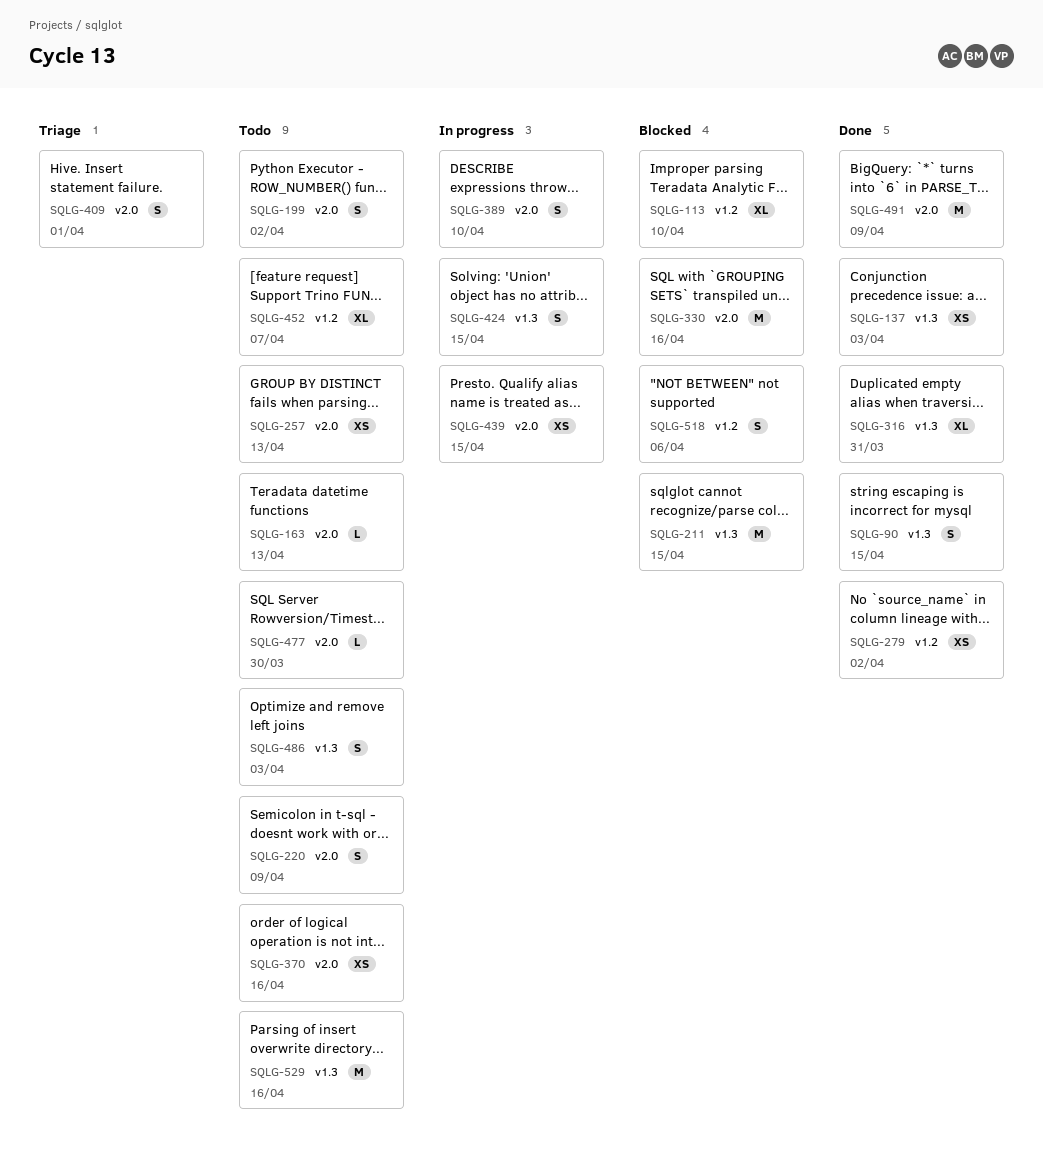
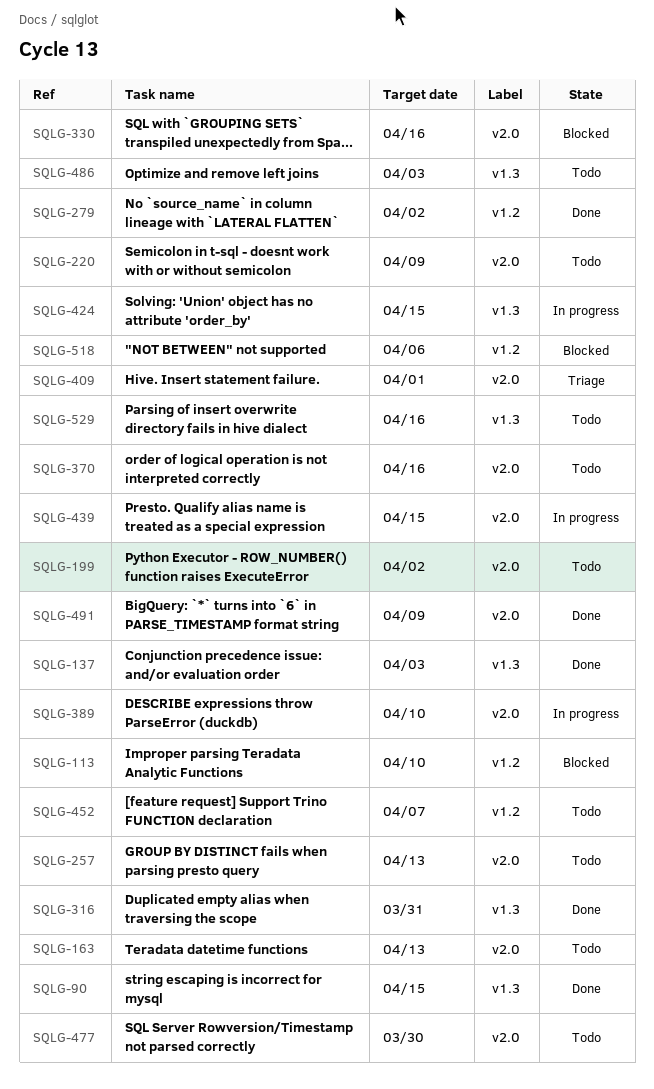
SQLG-211: present -> none

